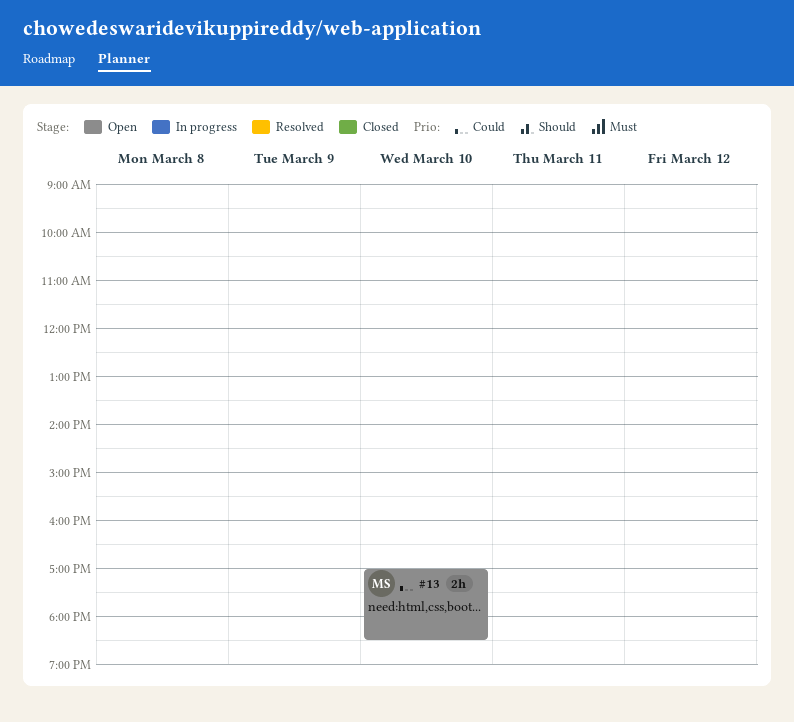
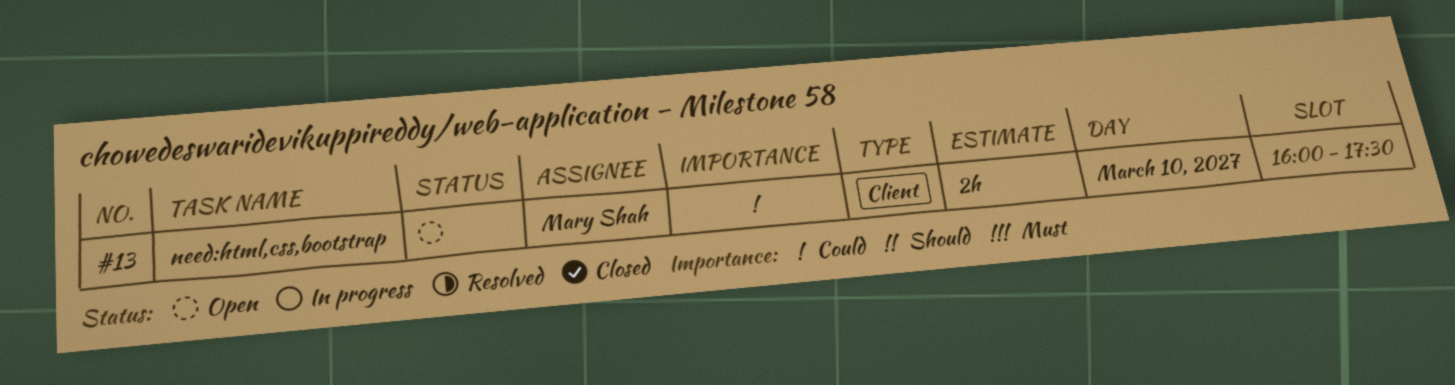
#13, begins: 17:00 -> 16:00
#13, ends: 18:30 -> 17:30

